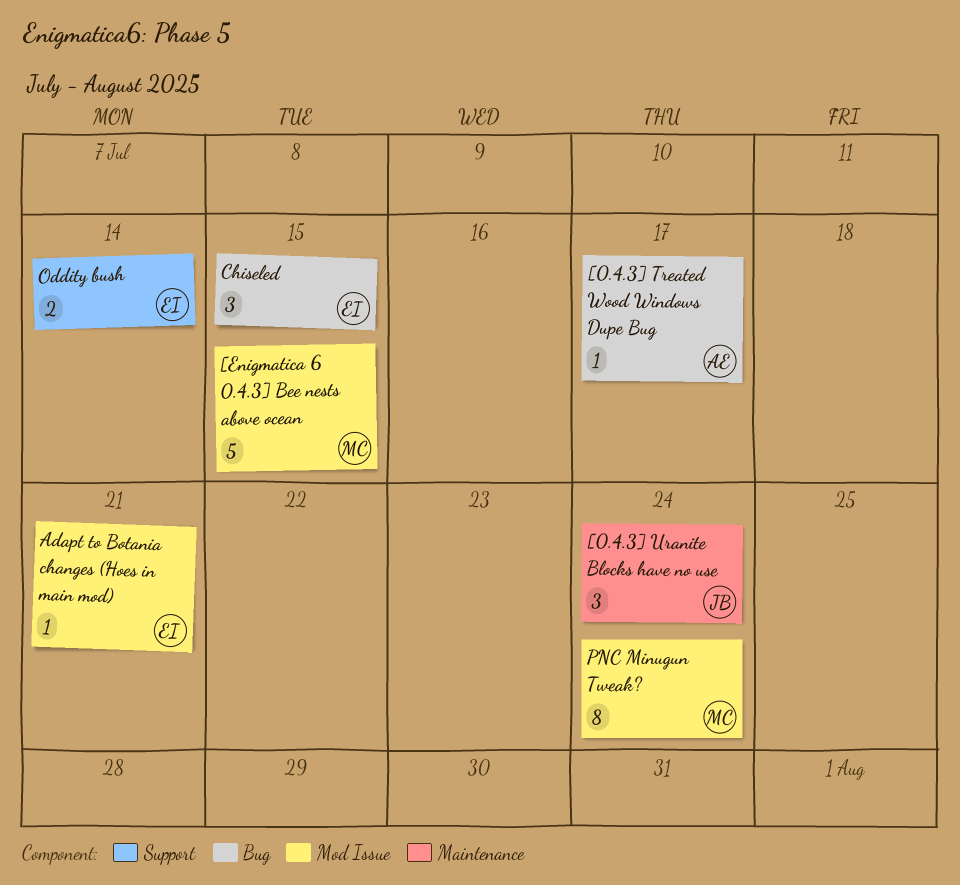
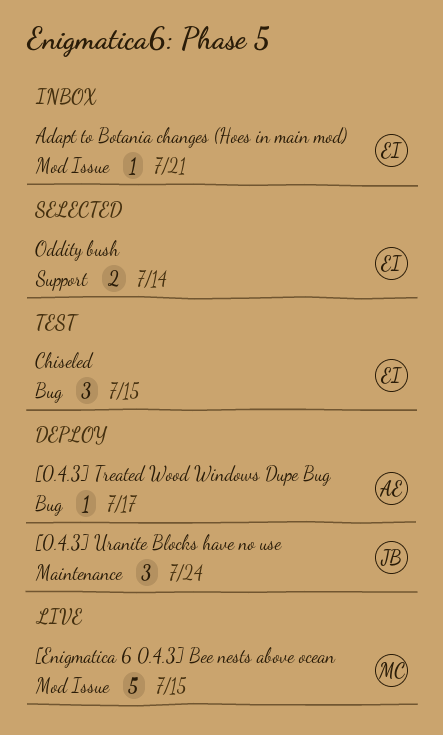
PNC Minugun Tweak?: present -> none

